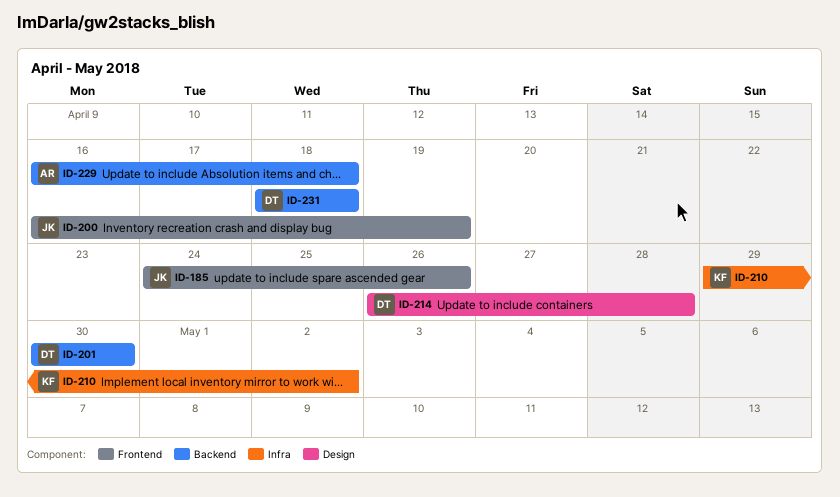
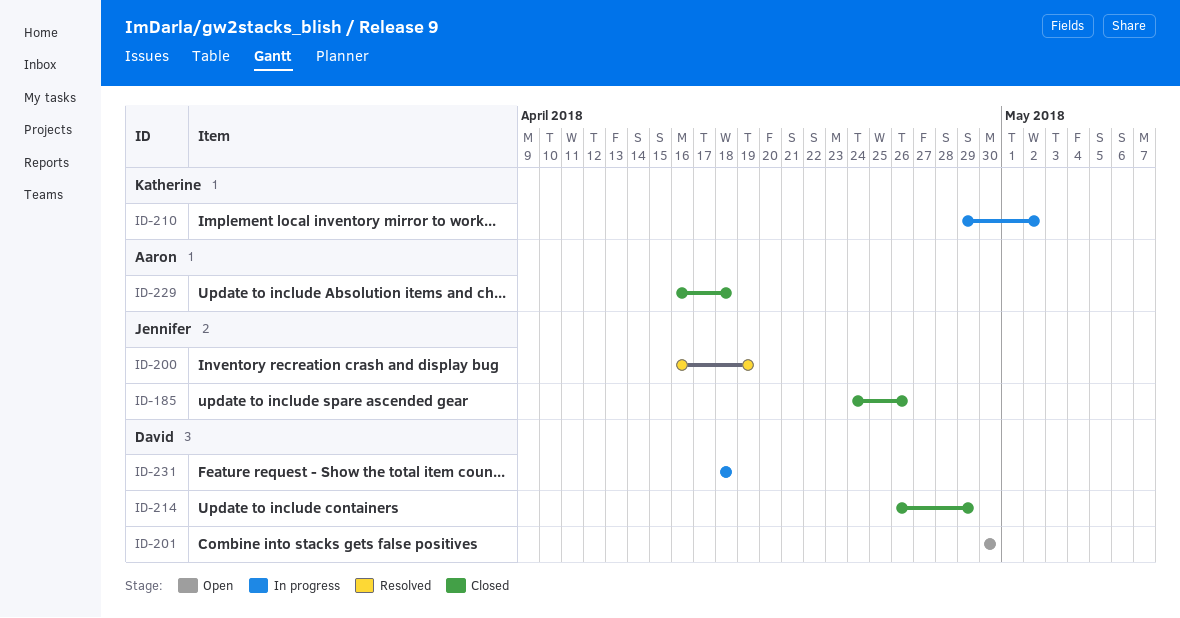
ID-214, due: Apr 28 -> Apr 29

